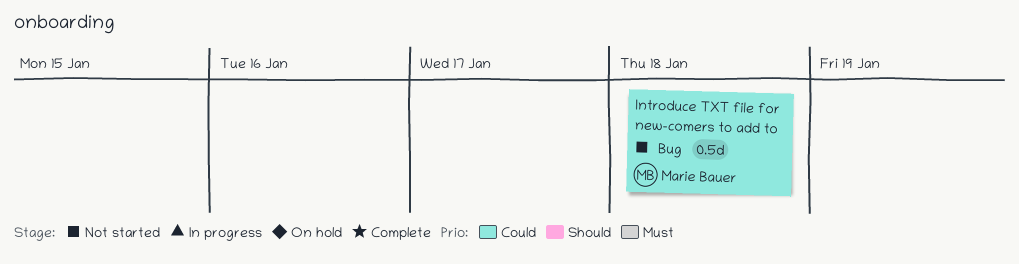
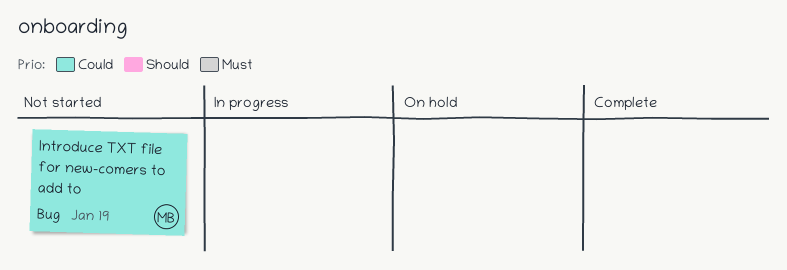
Introduce TXT file for new-comers to add to, due: Jan 18 -> Jan 19

